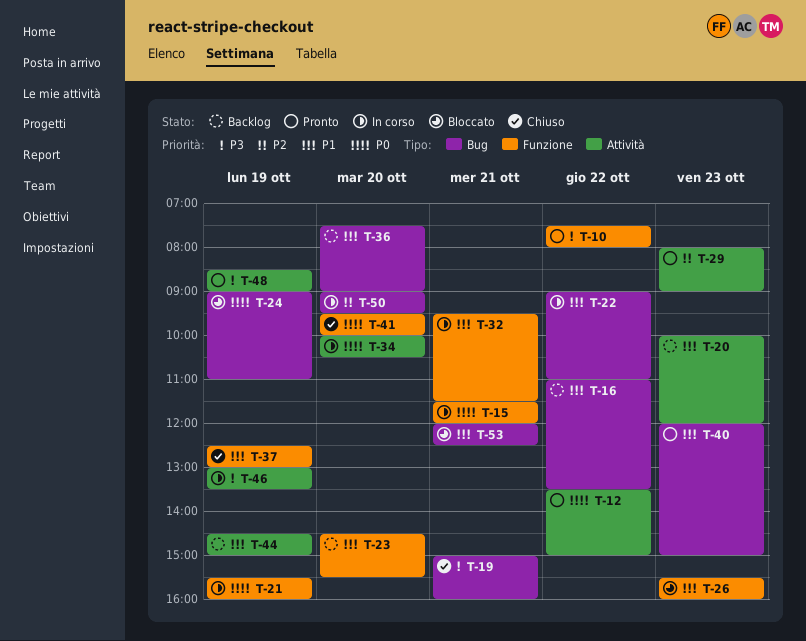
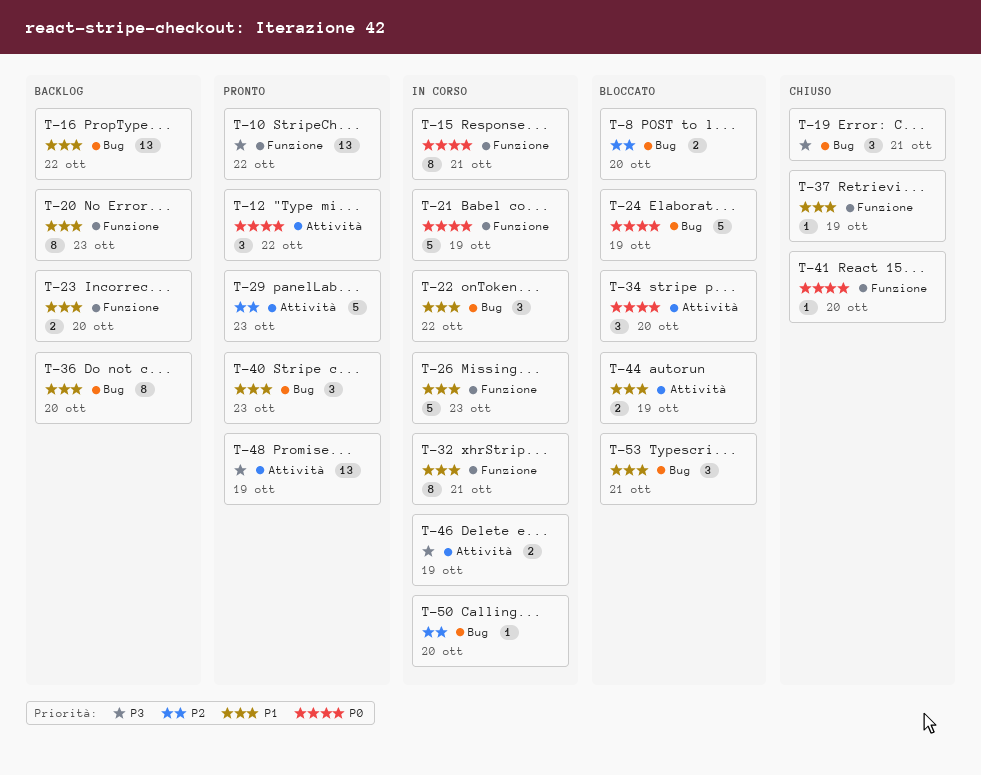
T-8: none -> present
T-20, label: Attività -> Funzione
T-26, status: Bloccato -> In corso
T-34, status: In corso -> Bloccato
T-44, status: Backlog -> Bloccato

